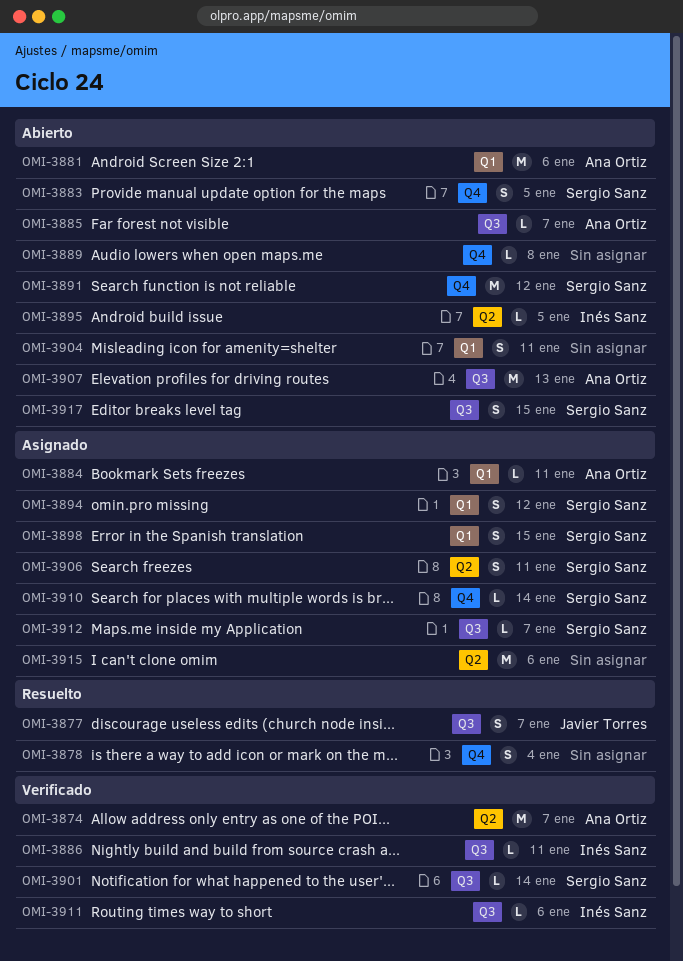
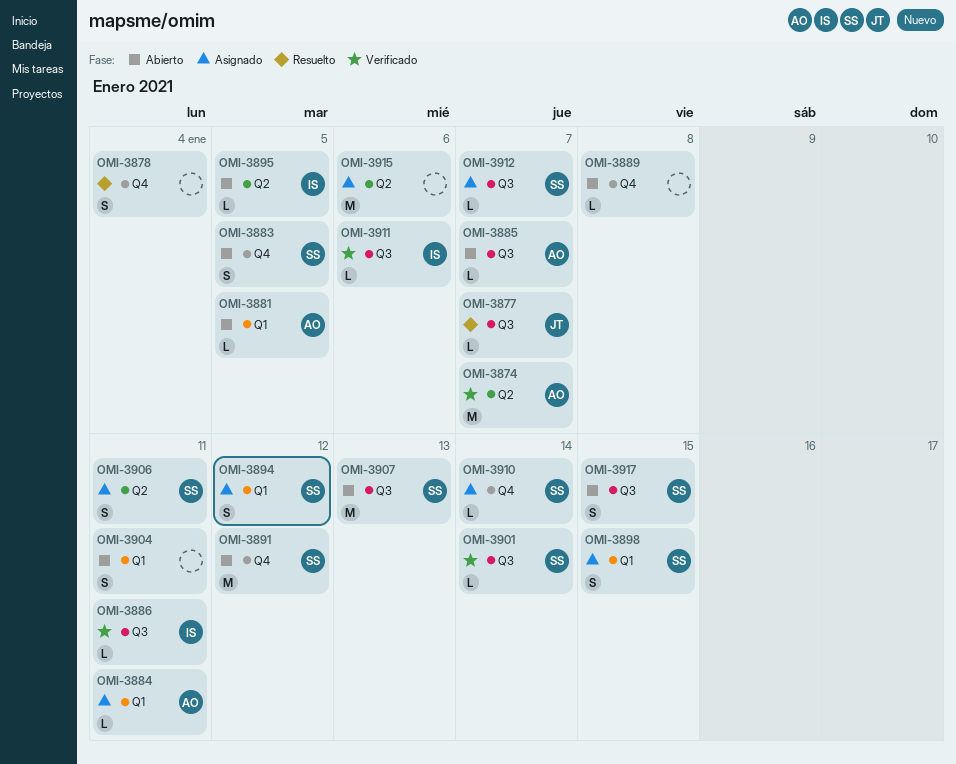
OMI-3877, estimate: S -> L
OMI-3881, estimate: M -> L
OMI-3881, due: Jan 6 -> Jan 5
OMI-3907, owner: Ana Ortiz -> Sergio Sanz

